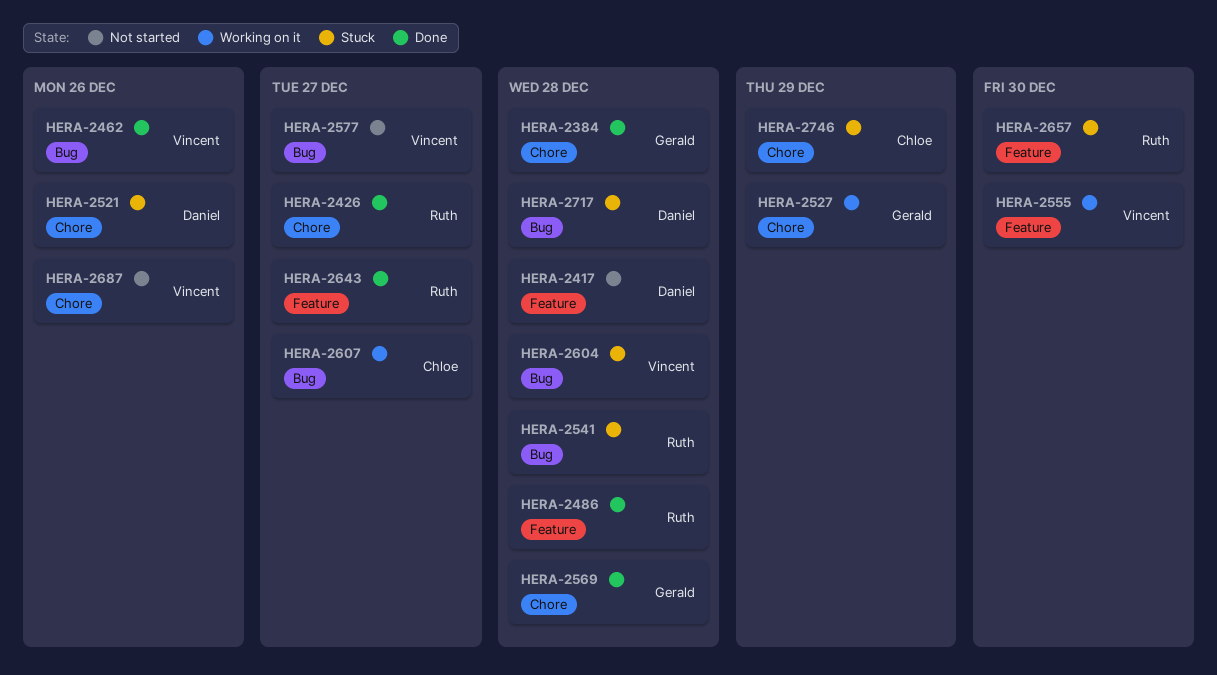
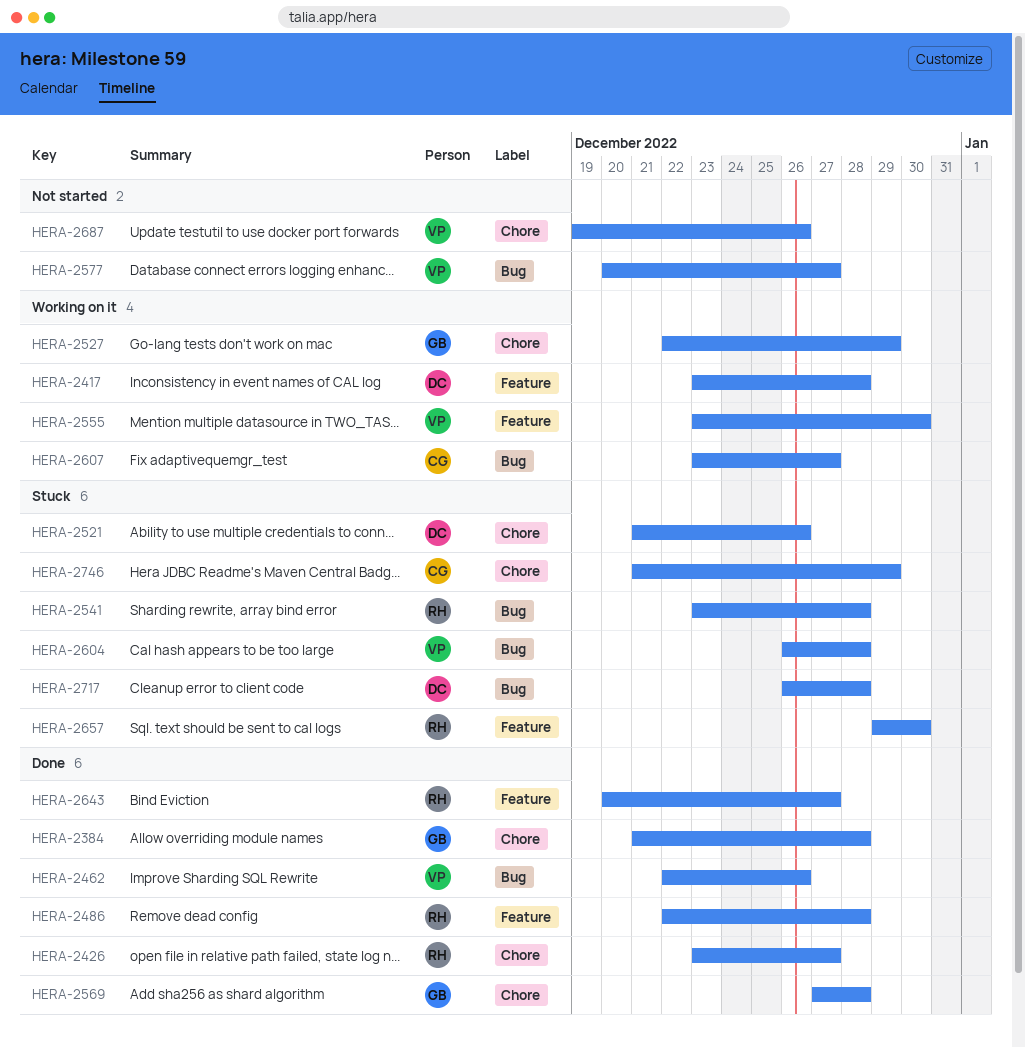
HERA-2417, status: Not started -> Working on it

